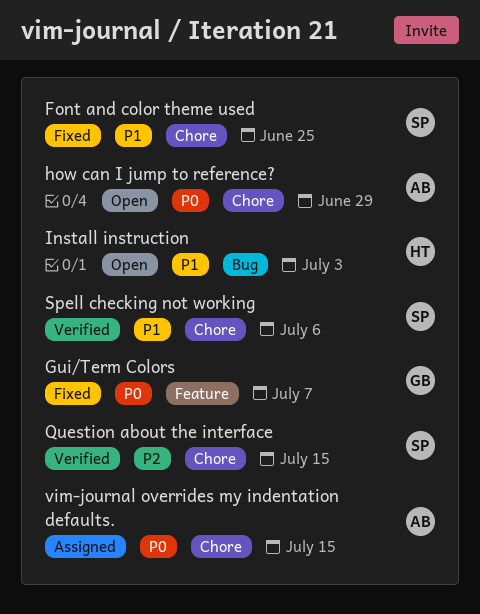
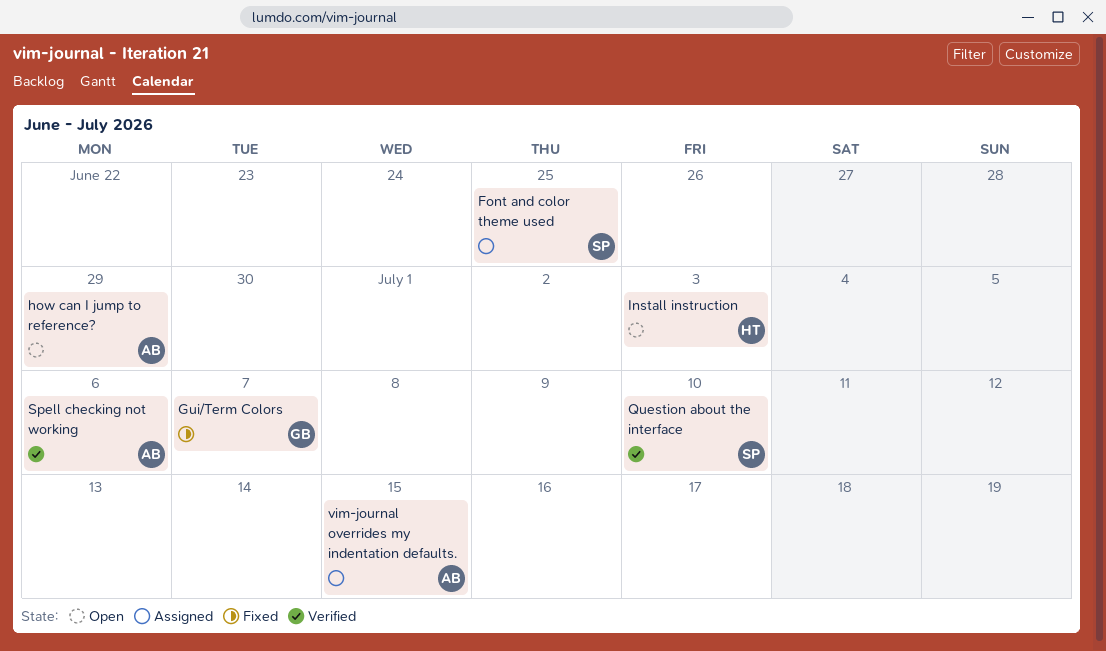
Font and color theme used, status: Fixed -> Assigned
Question about the interface, due: Jul 15 -> Jul 10
Spell checking not working, owner: SP -> AB

